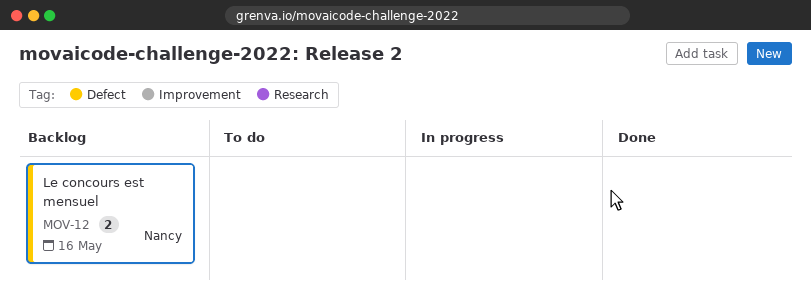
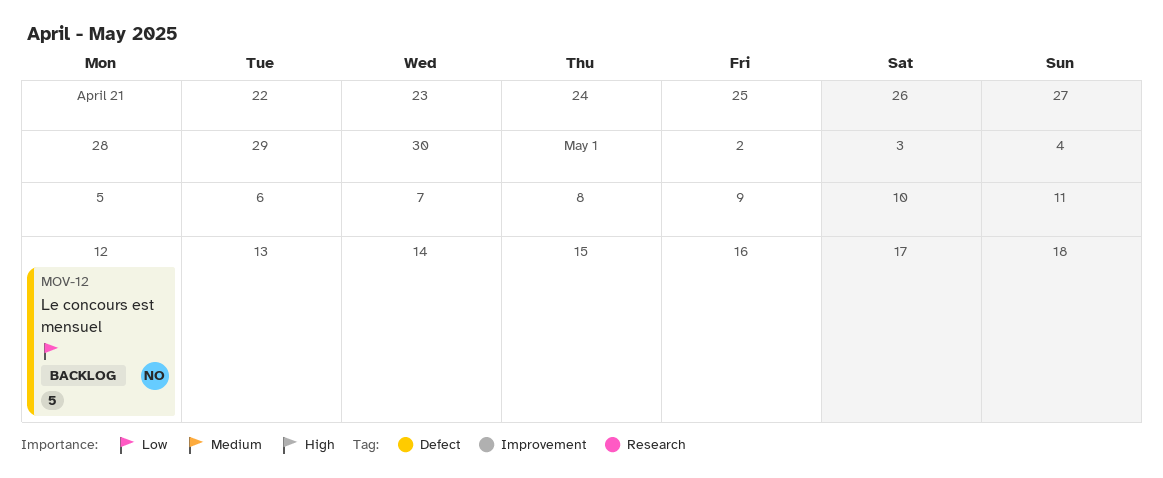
MOV-12, estimate: 2 -> 5
MOV-12, due: May 16 -> May 12

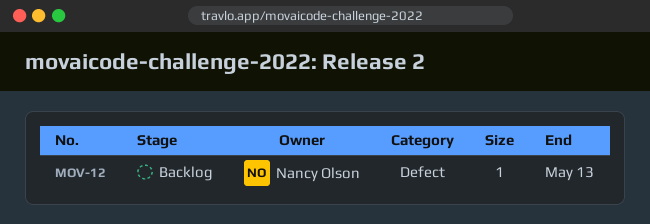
MOV-12, estimate: 5 -> 1
MOV-12, due: May 12 -> May 13

